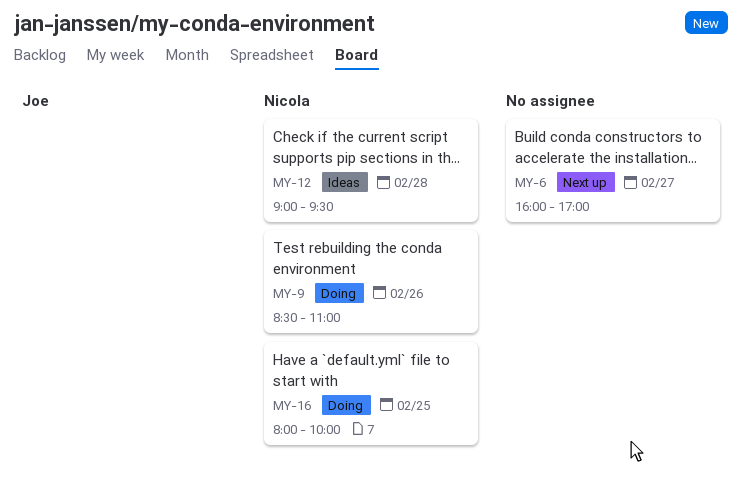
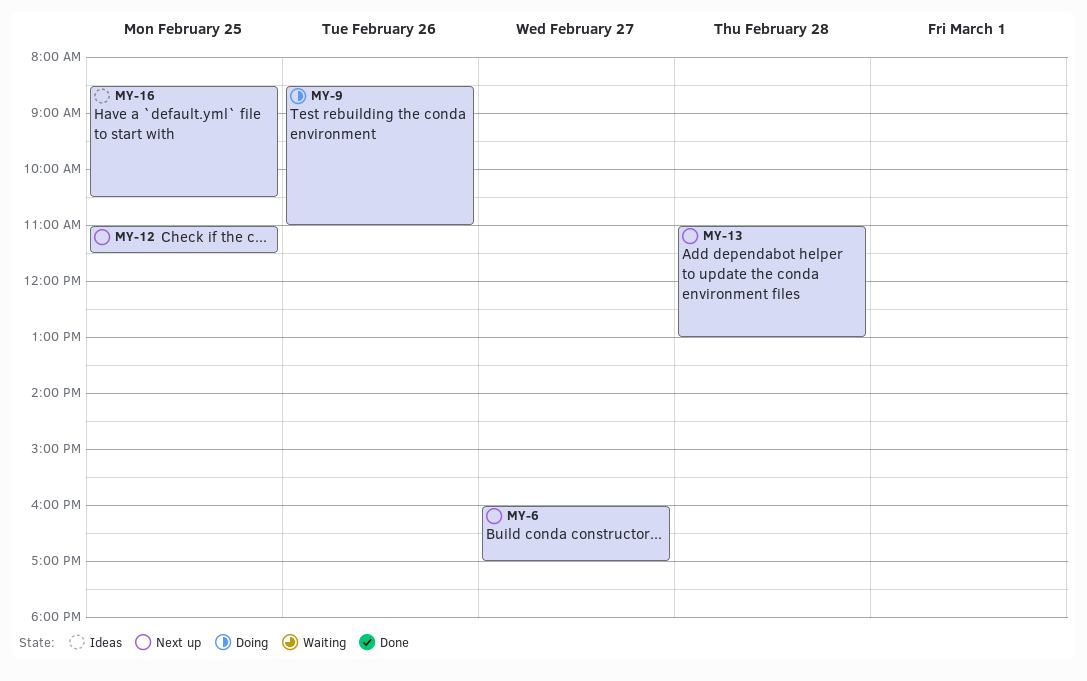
MY-12, status: Ideas -> Next up
MY-12, day: Feb 28 -> Feb 25
MY-12, begins: 09:00 -> 11:00
MY-12, ends: 09:30 -> 11:30
MY-13: none -> present
MY-16, status: Doing -> Ideas
MY-16, begins: 08:00 -> 08:30
MY-16, ends: 10:00 -> 10:30

